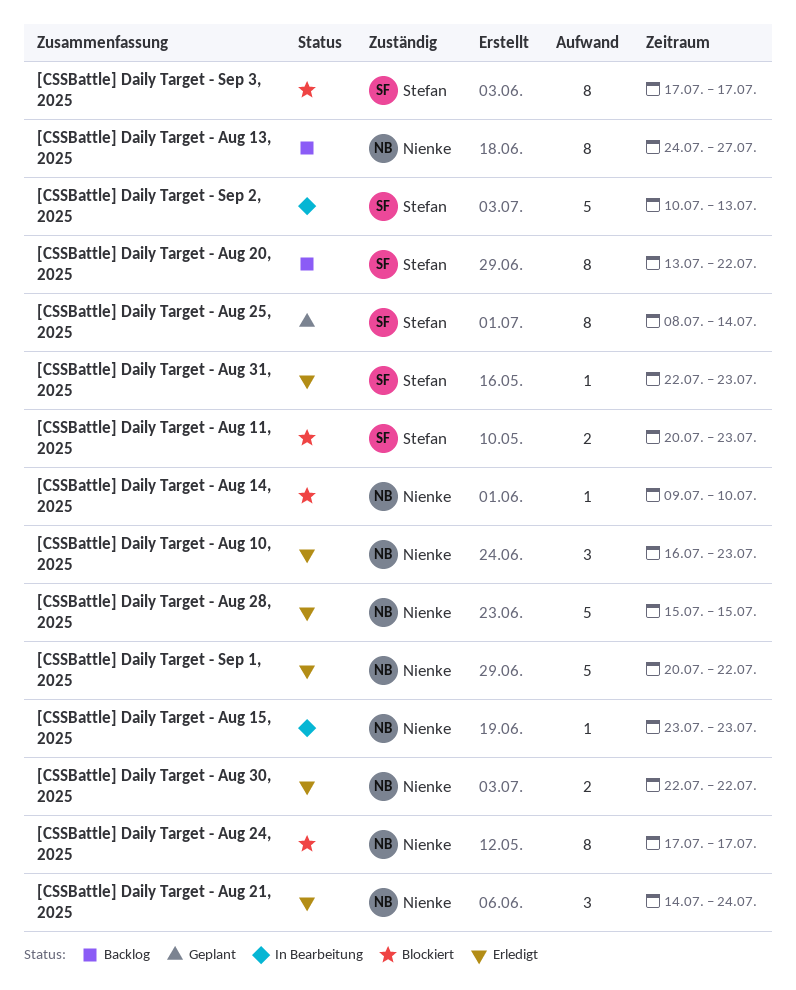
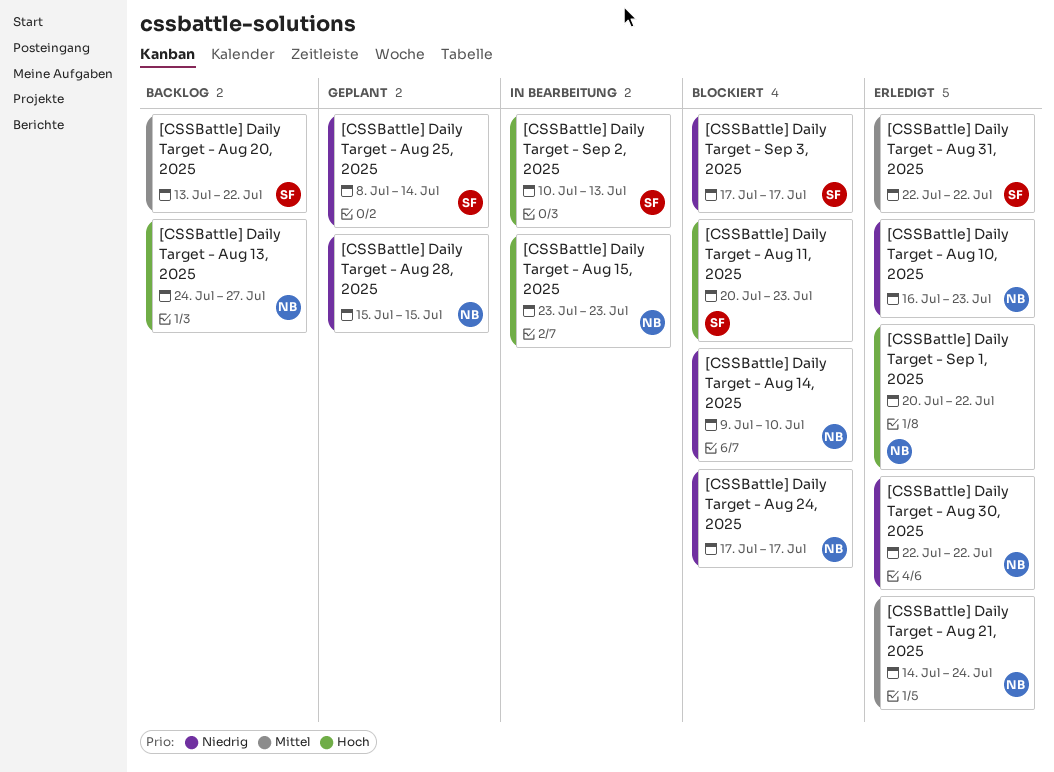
[CSSBattle] Daily Target - Aug 28, 2025, status: Erledigt -> Geplant
[CSSBattle] Daily Target - Aug 31, 2025, due: Jul 23 -> Jul 22

